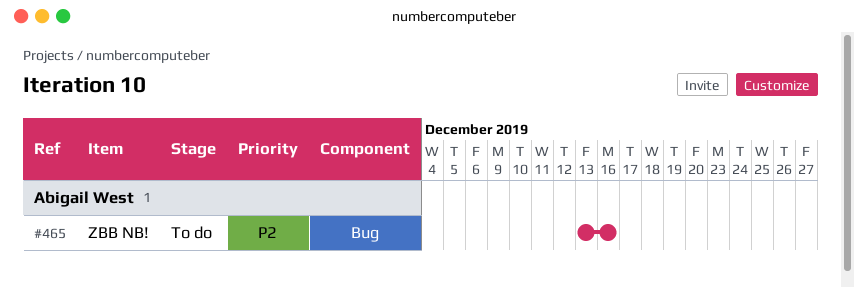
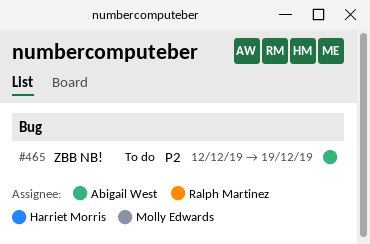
#465, start: Dec 13 -> Dec 12
#465, due: Dec 16 -> Dec 19

